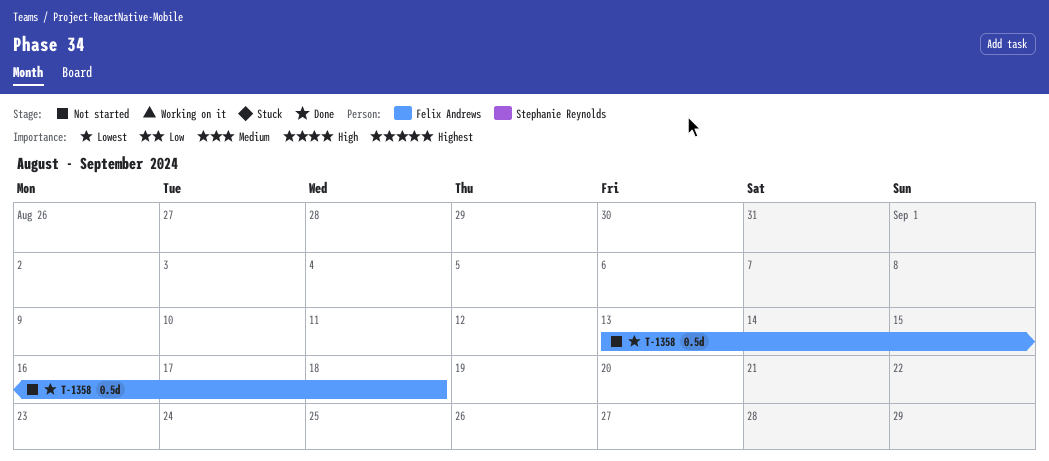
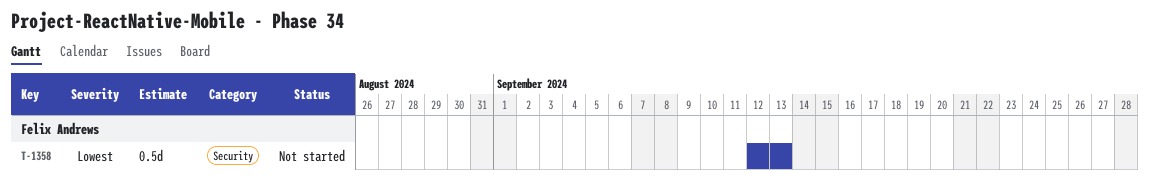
T-1358, start: Sep 13 -> Sep 12
T-1358, due: Sep 18 -> Sep 13

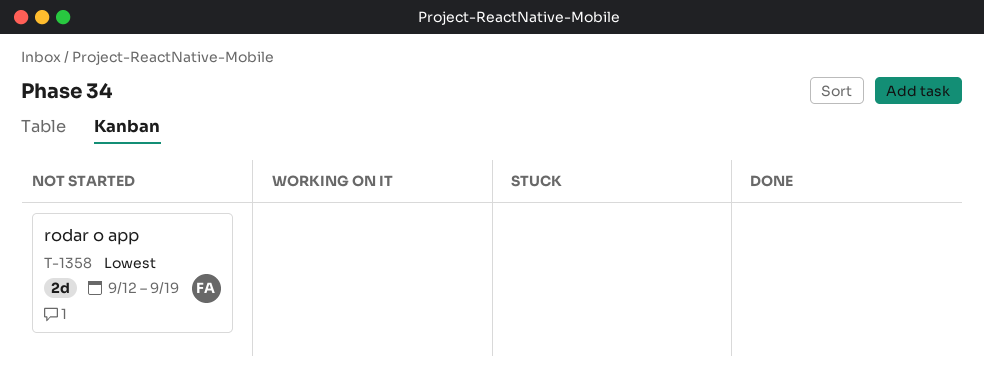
T-1358, estimate: 0.5d -> 2d
T-1358, due: Sep 13 -> Sep 19

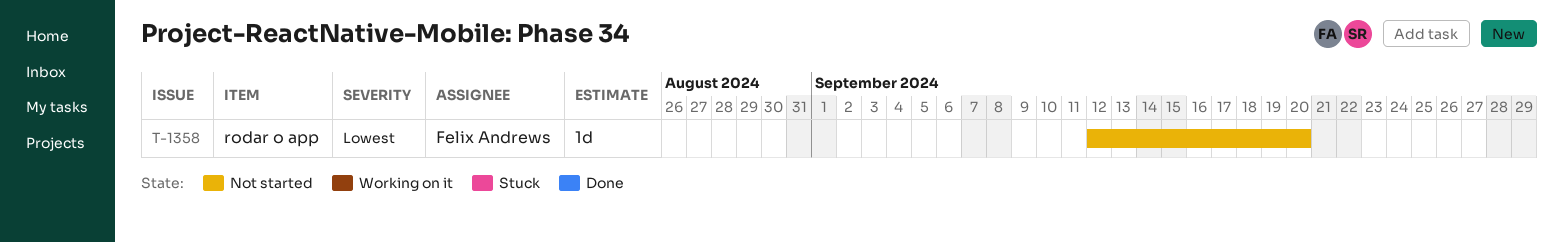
T-1358, estimate: 2d -> 1d
T-1358, due: Sep 19 -> Sep 20

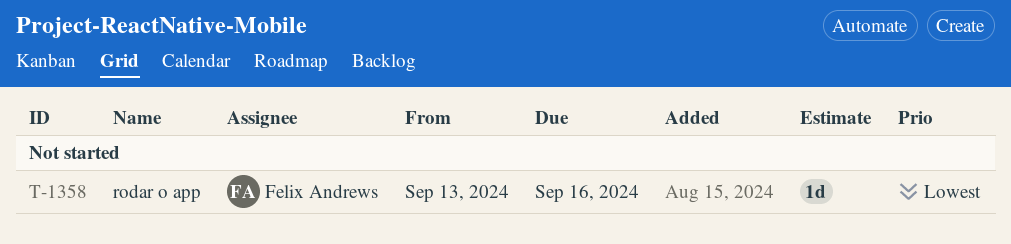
T-1358, start: Sep 12 -> Sep 13
T-1358, due: Sep 20 -> Sep 16

